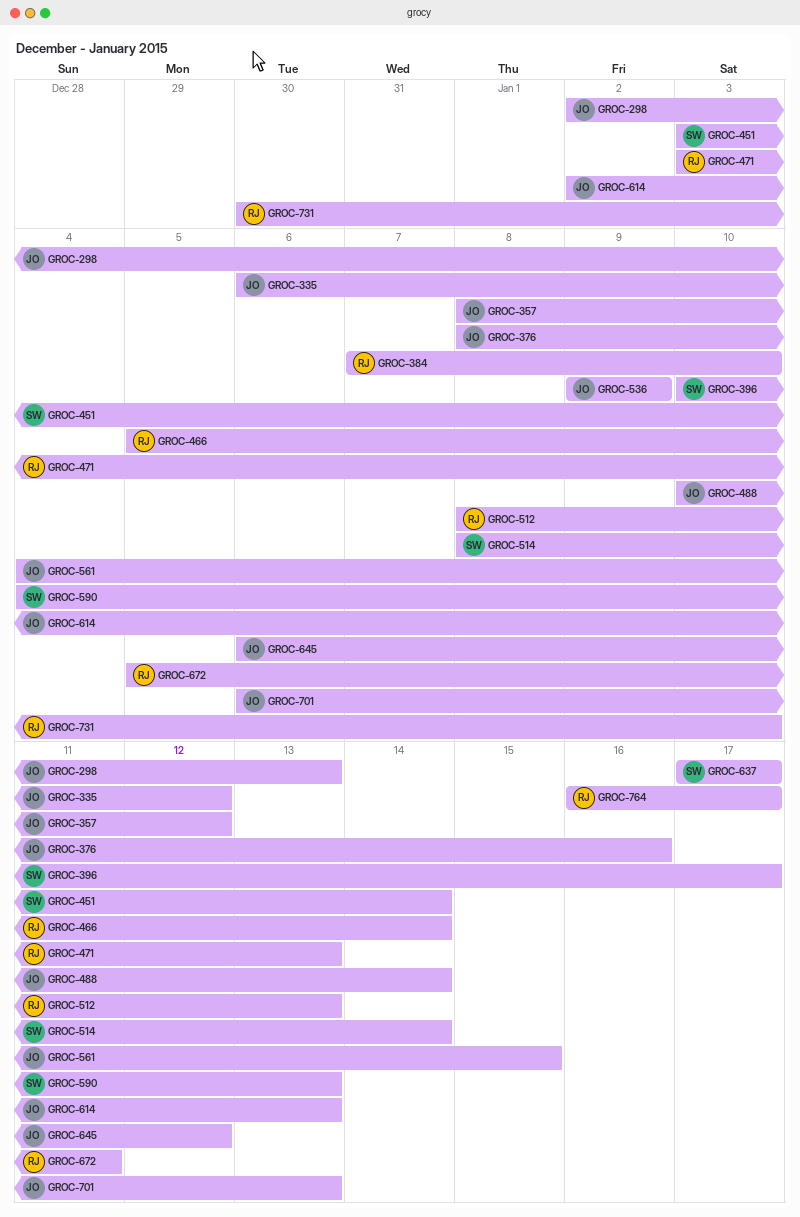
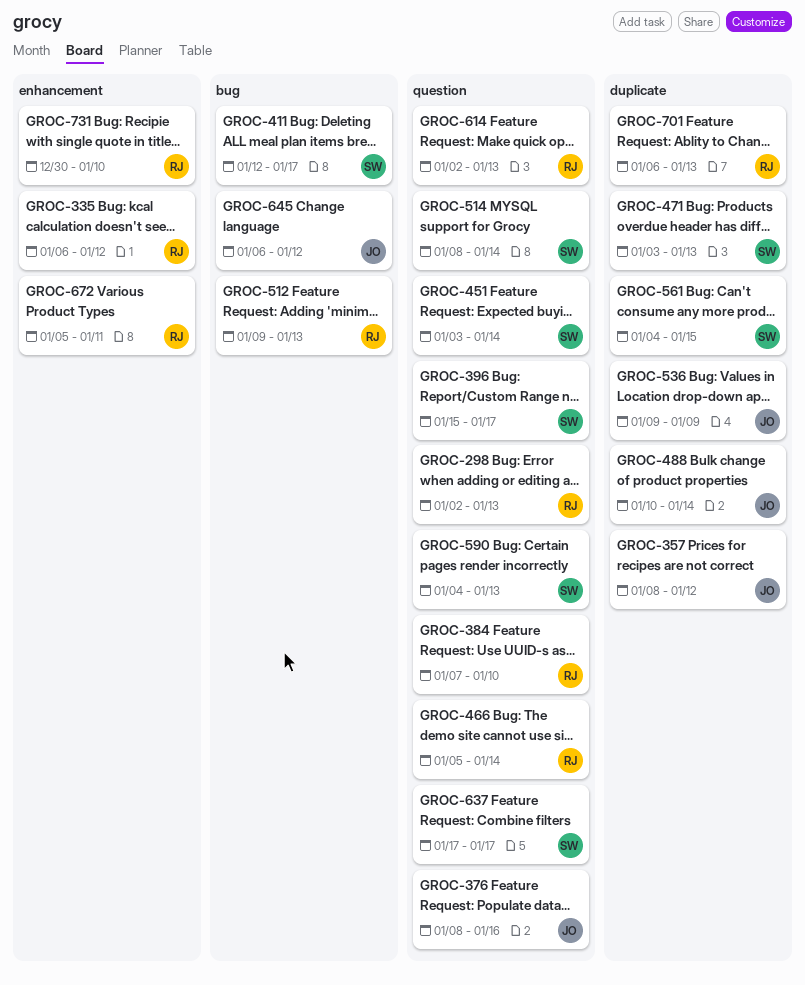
GROC-298, owner: JO -> RJ
GROC-335, owner: JO -> RJ
GROC-396, start: Jan 10 -> Jan 15
GROC-411: none -> present
GROC-471, owner: RJ -> SW
GROC-512, start: Jan 8 -> Jan 9
GROC-561, owner: JO -> SW
GROC-614, owner: JO -> RJ
GROC-701, owner: JO -> RJ
GROC-764: present -> none

